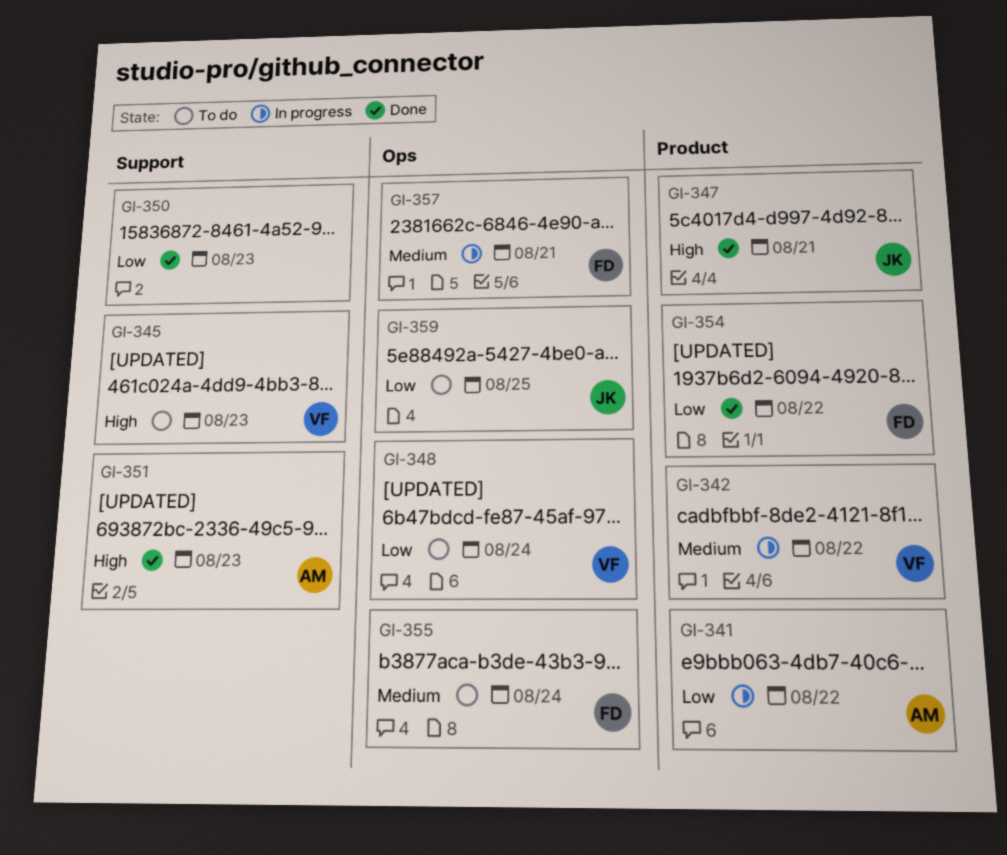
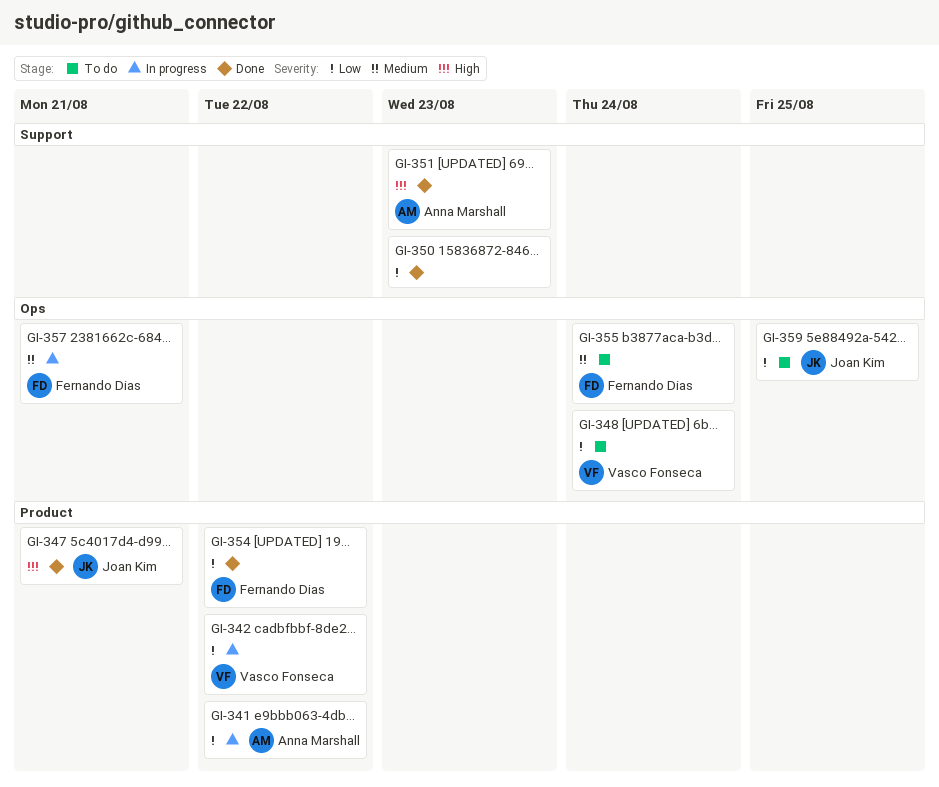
GI-342, priority: Medium -> Low
GI-345: present -> none

